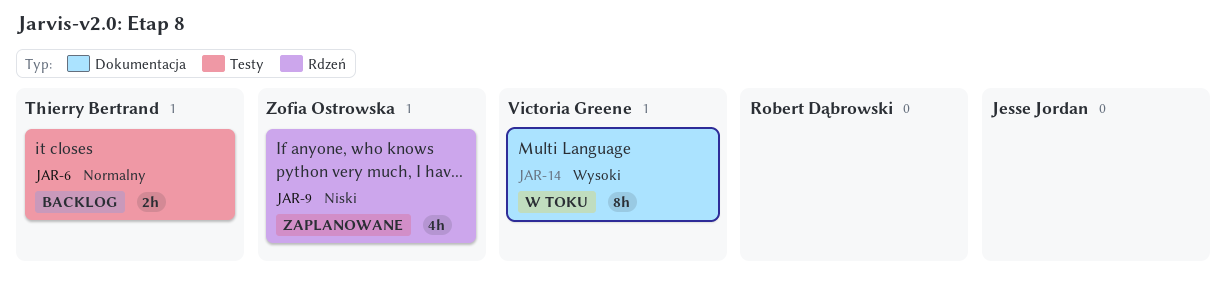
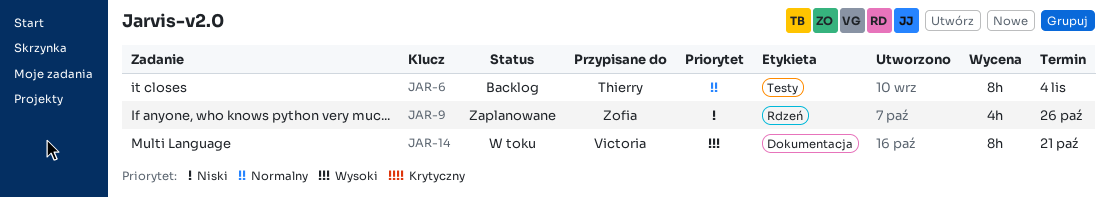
JAR-6, estimate: 2h -> 8h

